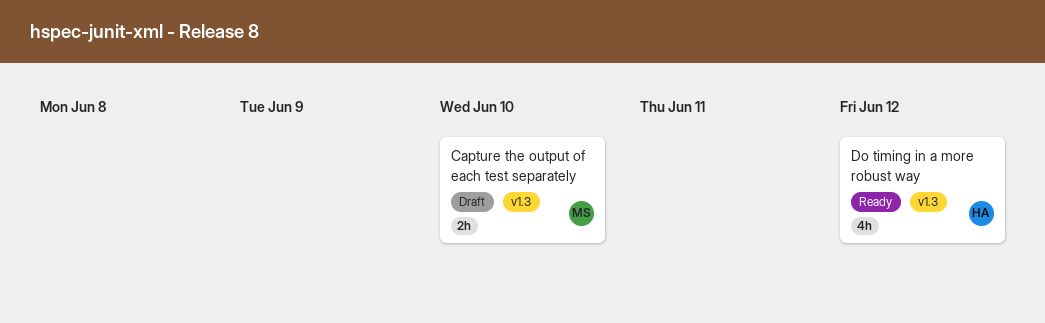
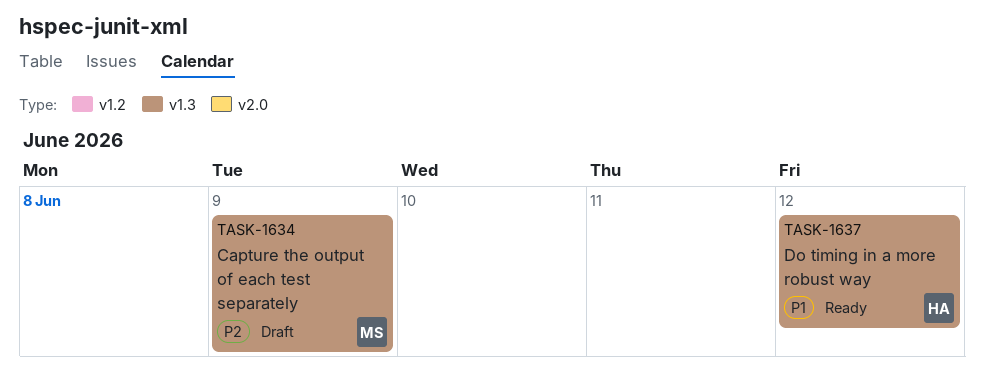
Capture the output of each test separately, due: Jun 10 -> Jun 9

